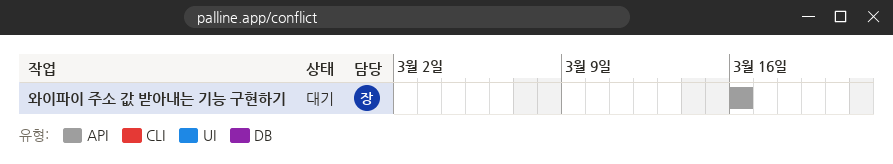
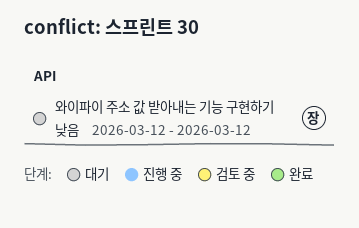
와이파이 주소 값 받아내는 기능 구현하기, start: Mar 16 -> Mar 12
와이파이 주소 값 받아내는 기능 구현하기, due: Mar 16 -> Mar 12

